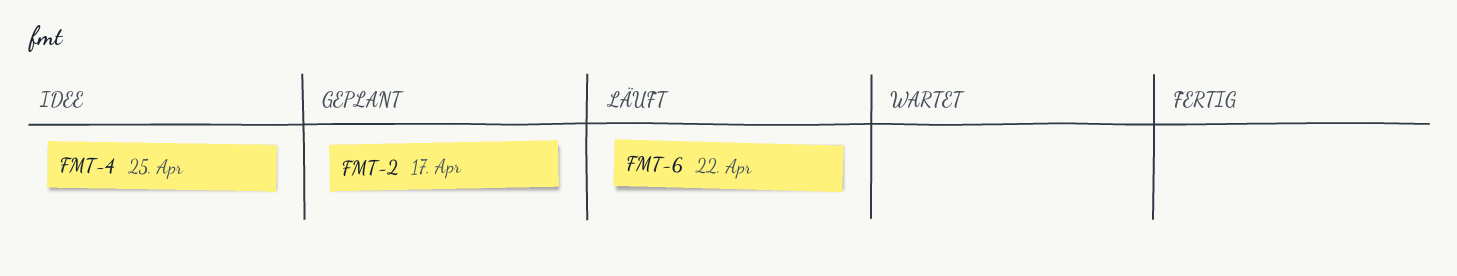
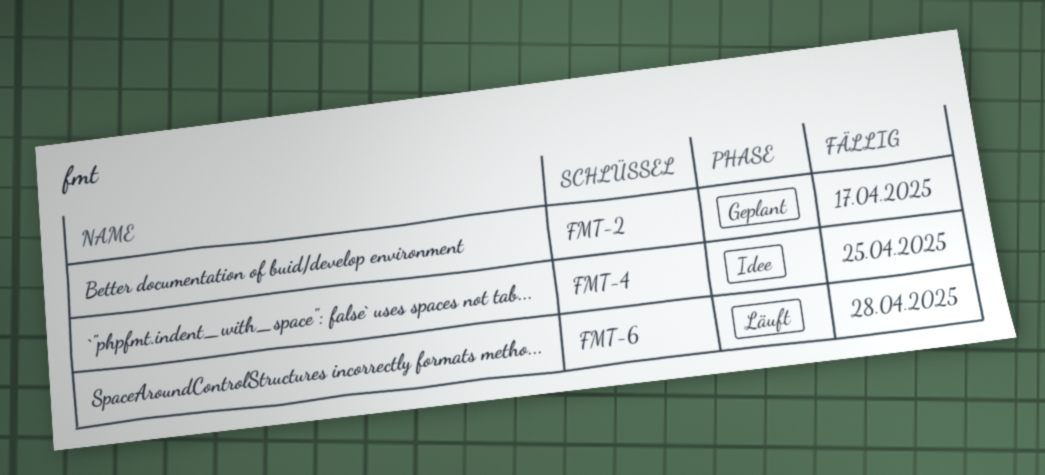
FMT-6, due: Apr 22 -> Apr 28

